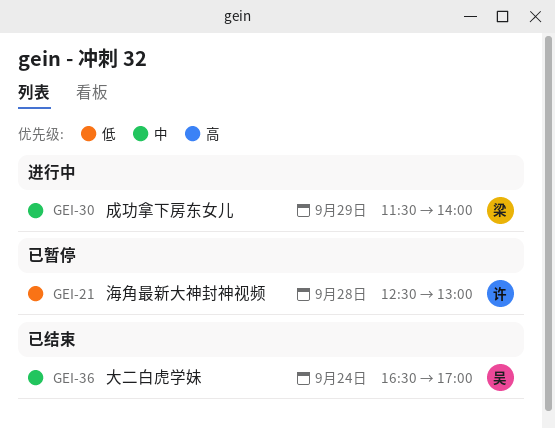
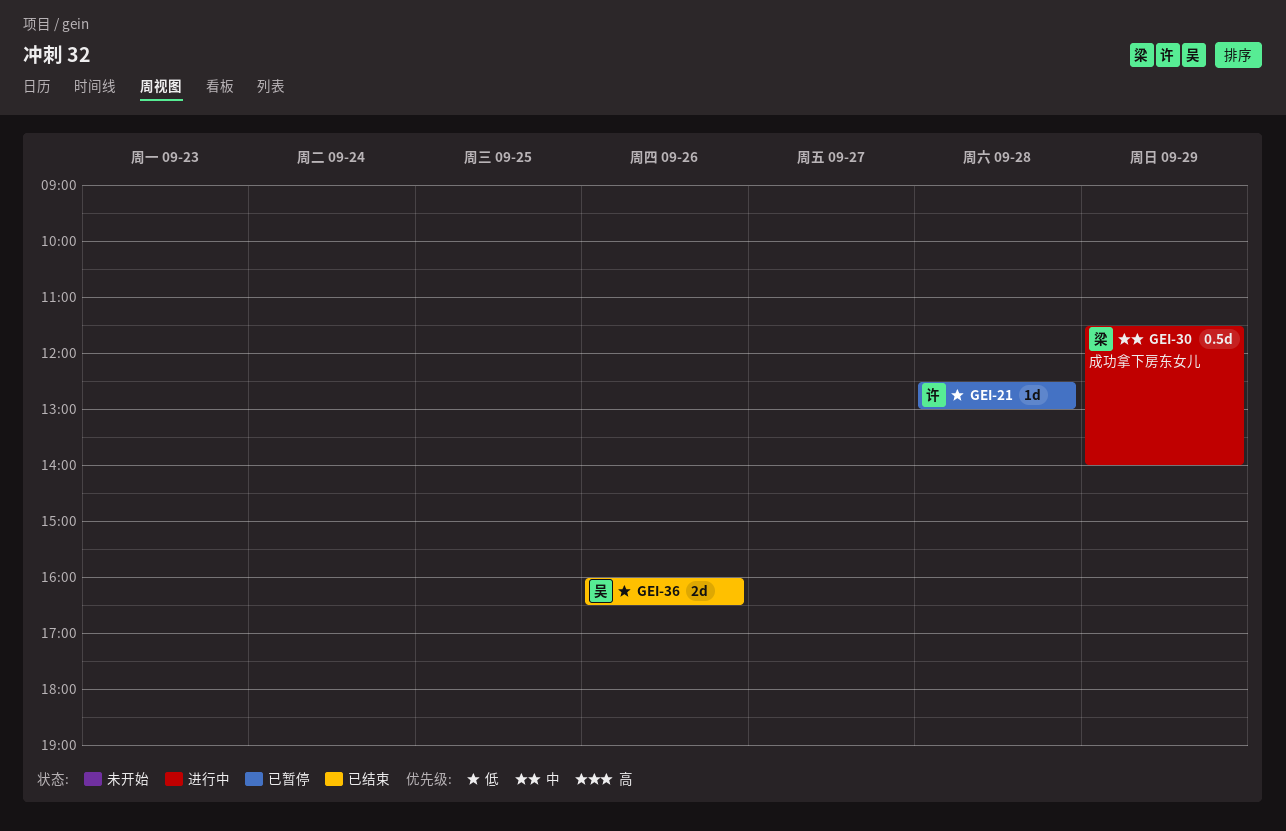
GEI-36, priority: 中 -> 低
GEI-36, day: Sep 24 -> Sep 26
GEI-36, begins: 16:30 -> 16:00
GEI-36, ends: 17:00 -> 16:30

